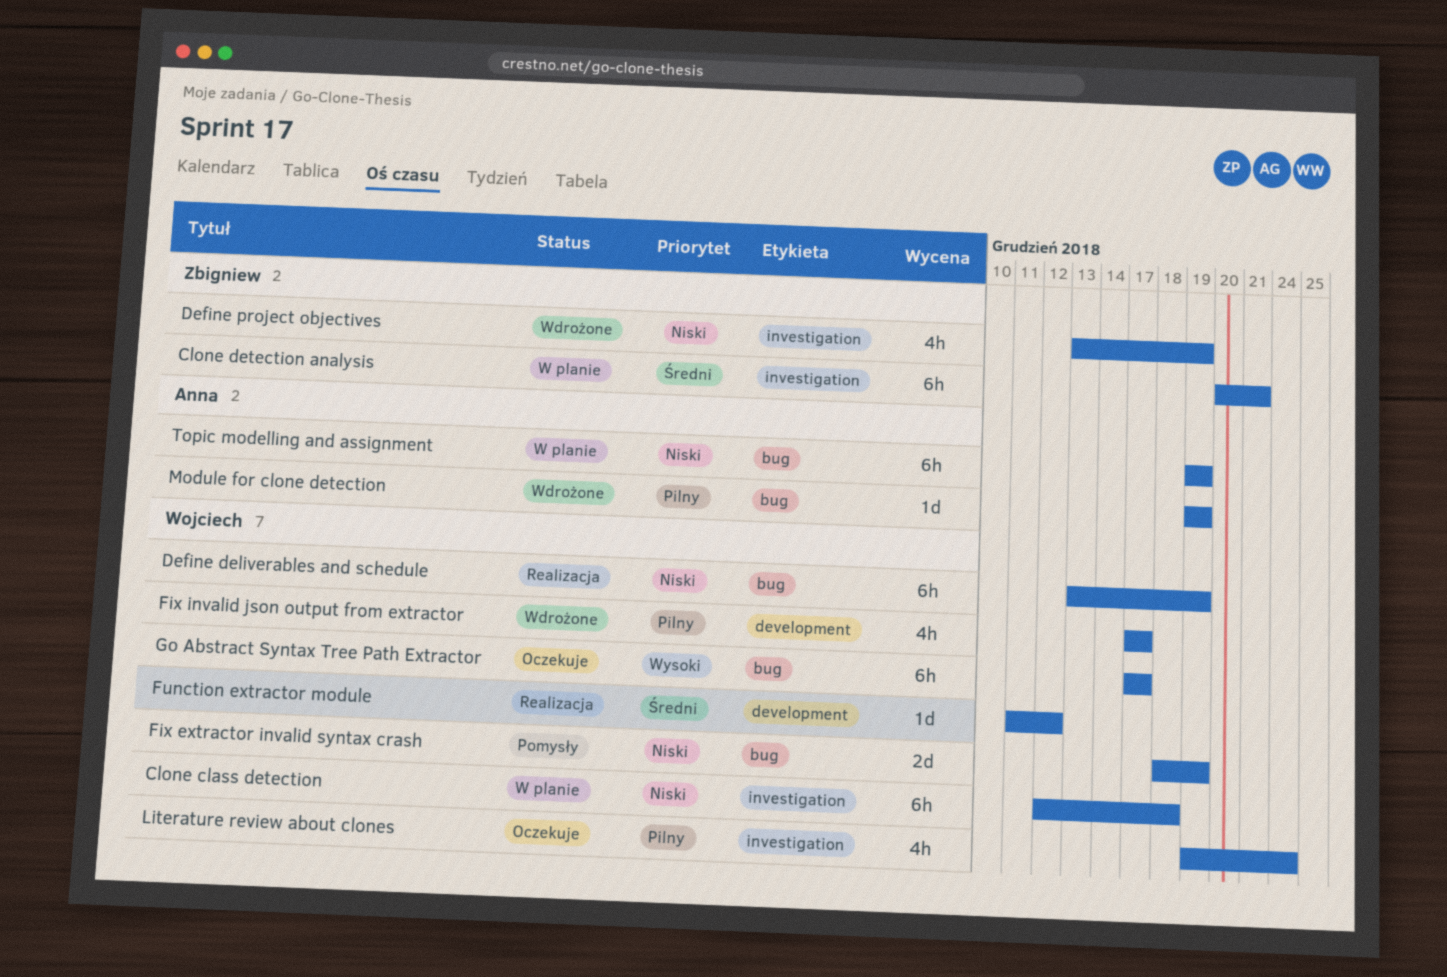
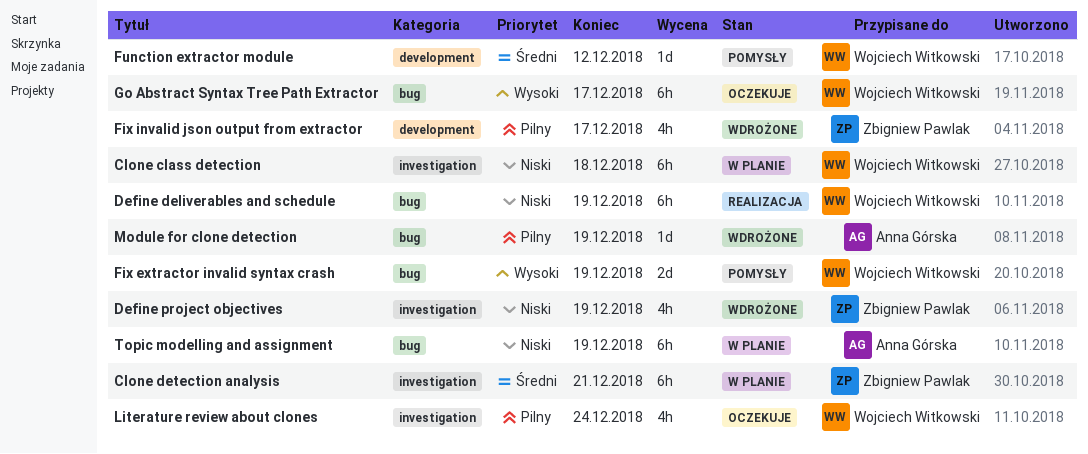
Fix extractor invalid syntax crash, priority: Niski -> Wysoki
Fix invalid json output from extractor, owner: Wojciech Witkowski -> Zbigniew Pawlak
Function extractor module, status: Realizacja -> Pomysły

